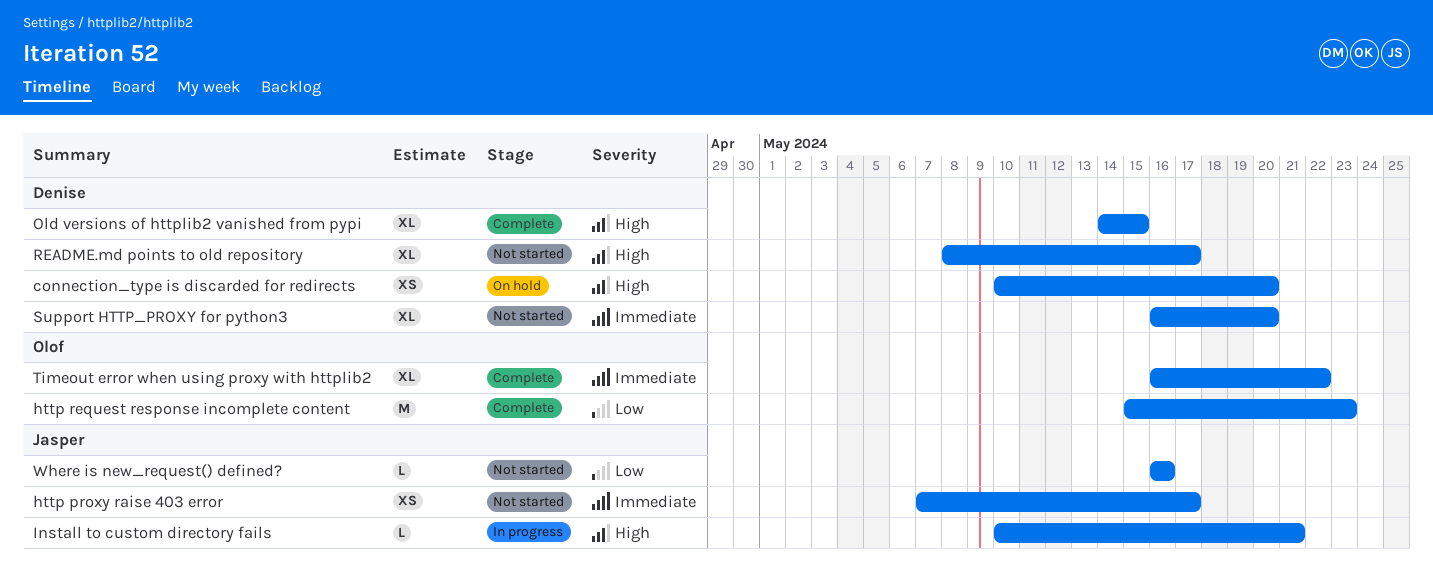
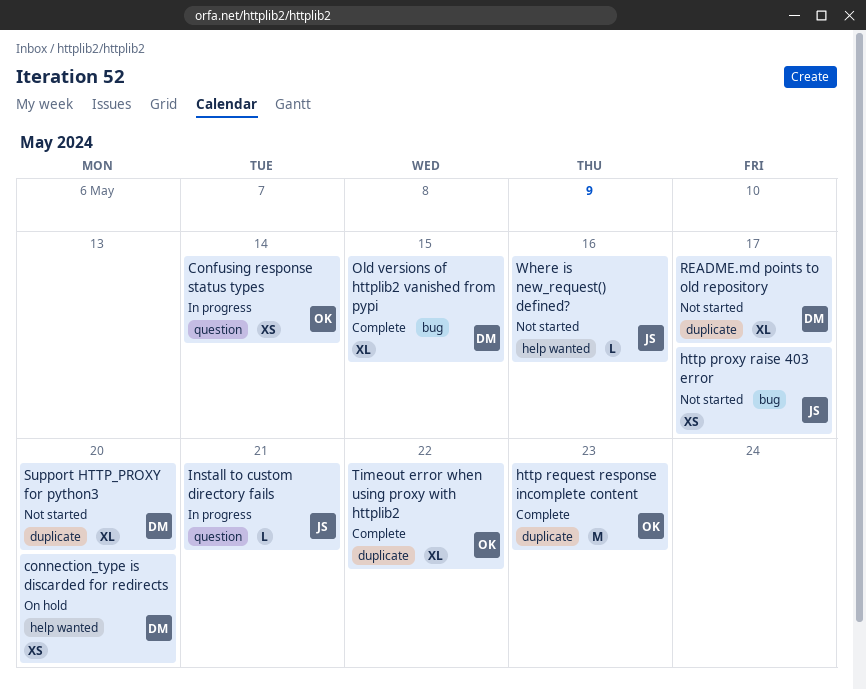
Confusing response status types: none -> present

